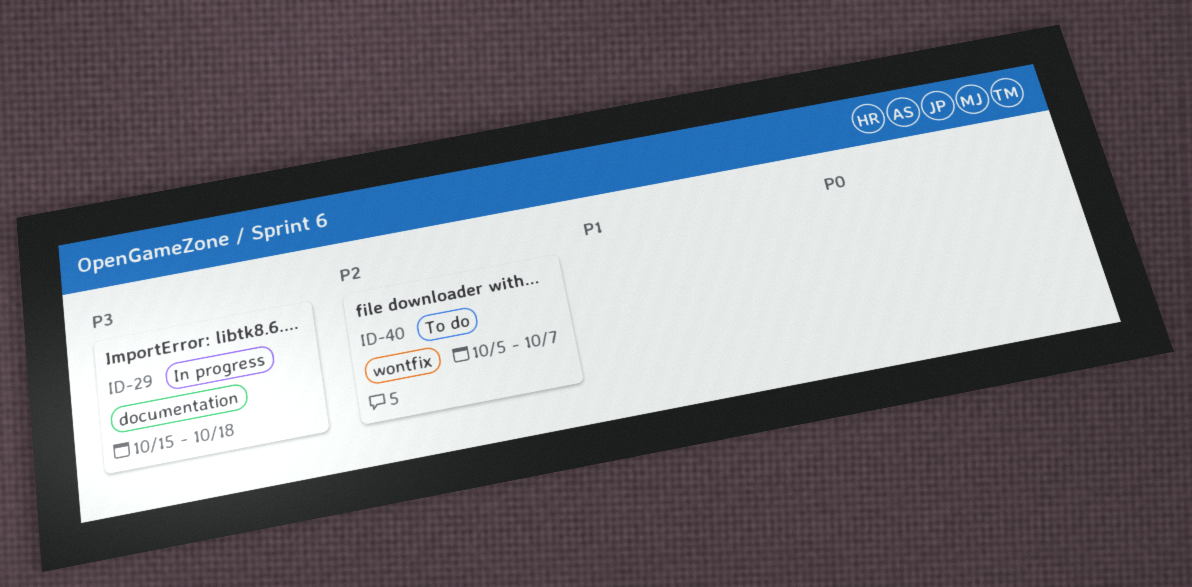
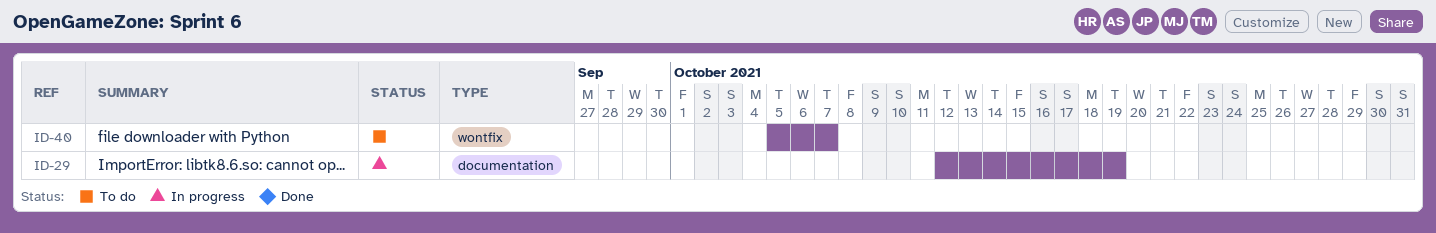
ID-29, start: Oct 15 -> Oct 12
ID-29, due: Oct 18 -> Oct 19

